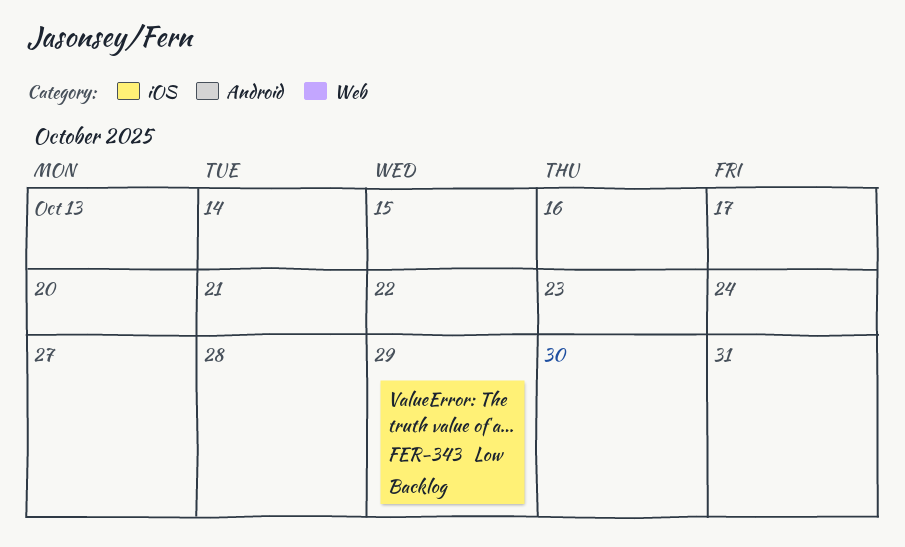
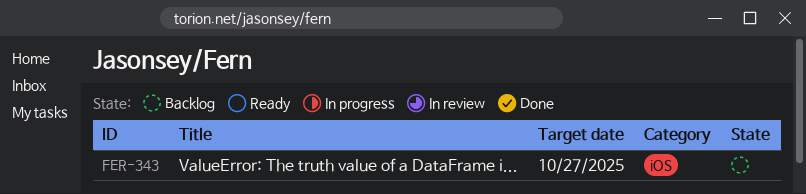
FER-343, due: Oct 29 -> Oct 27

